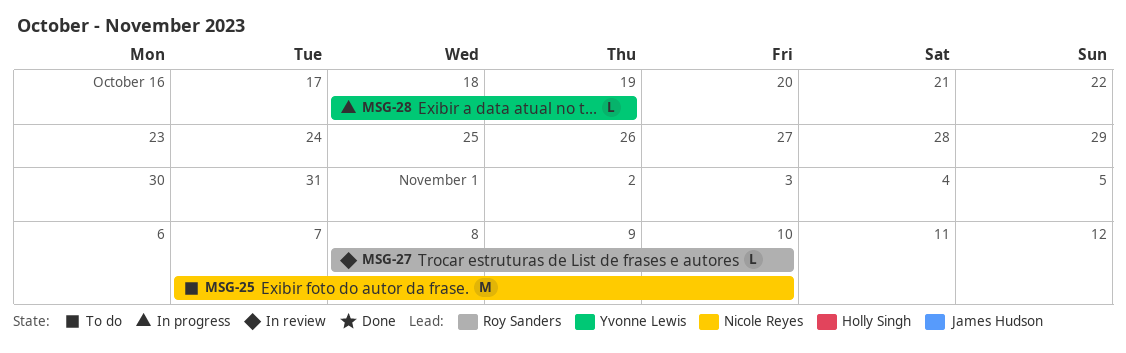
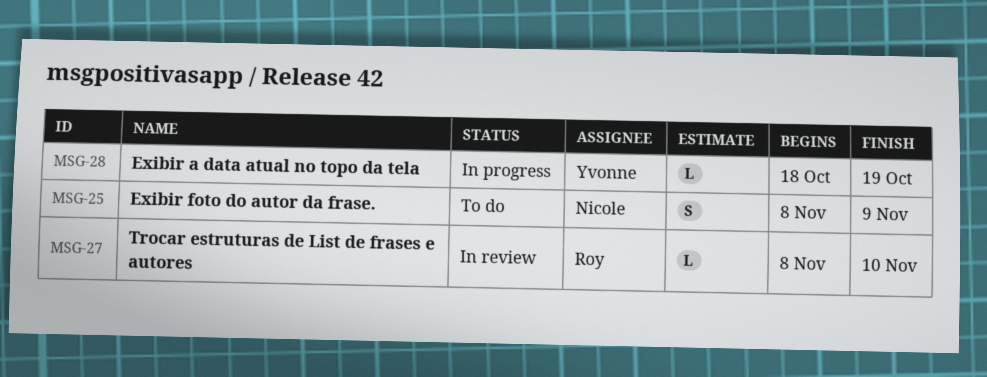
MSG-25, estimate: M -> S
MSG-25, start: Nov 7 -> Nov 8
MSG-25, due: Nov 10 -> Nov 9

